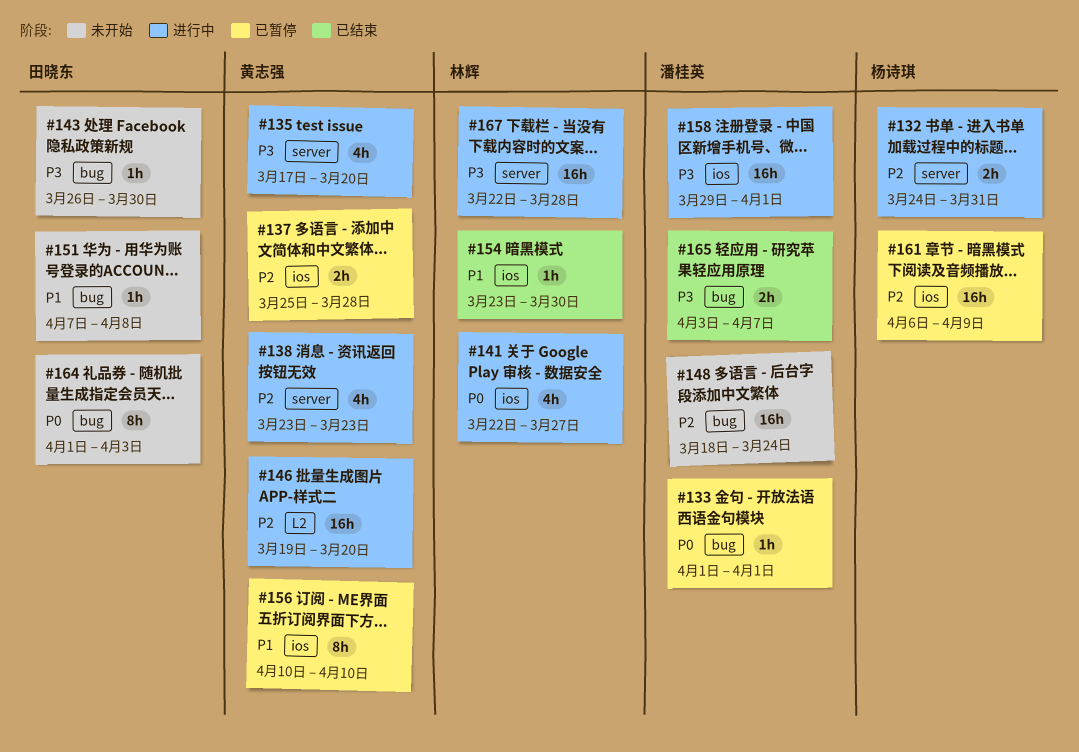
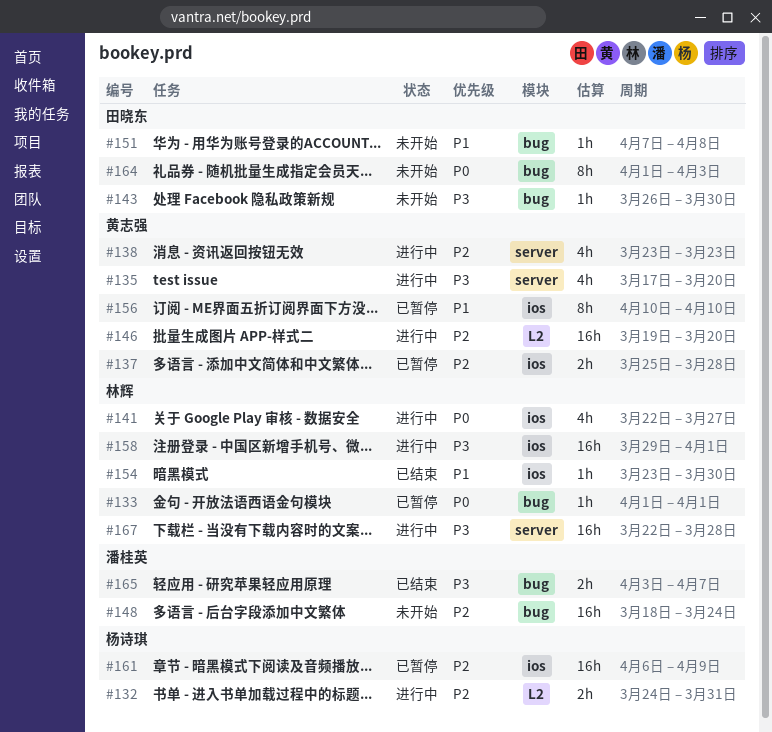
#132, label: server -> L2
#133, owner: 潘桂英 -> 林辉
#158, owner: 潘桂英 -> 林辉

